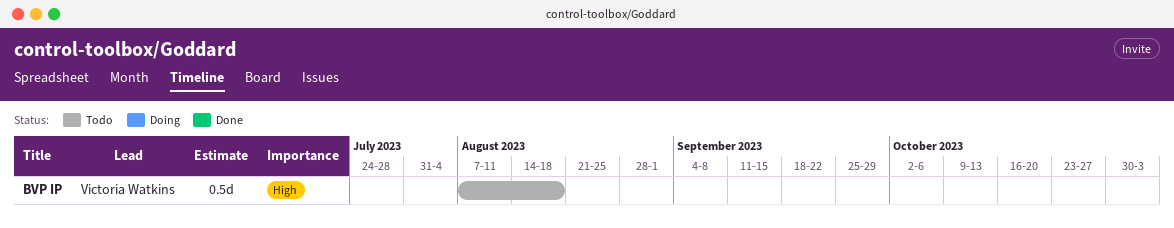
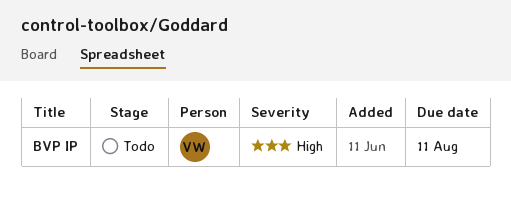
BVP IP, due: Aug 18 -> Aug 11

